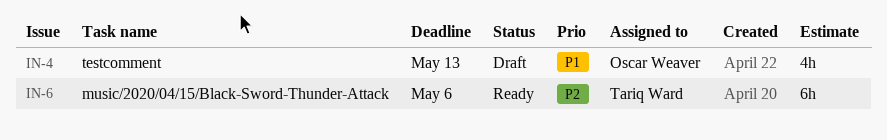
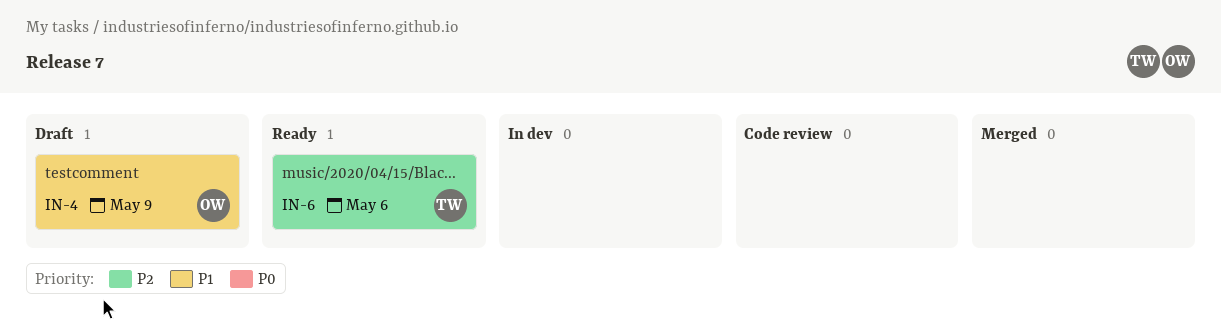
IN-4, due: May 13 -> May 9

